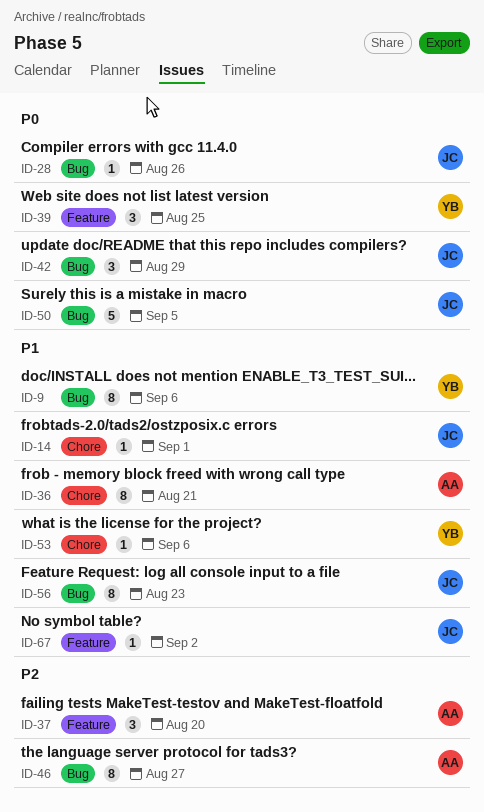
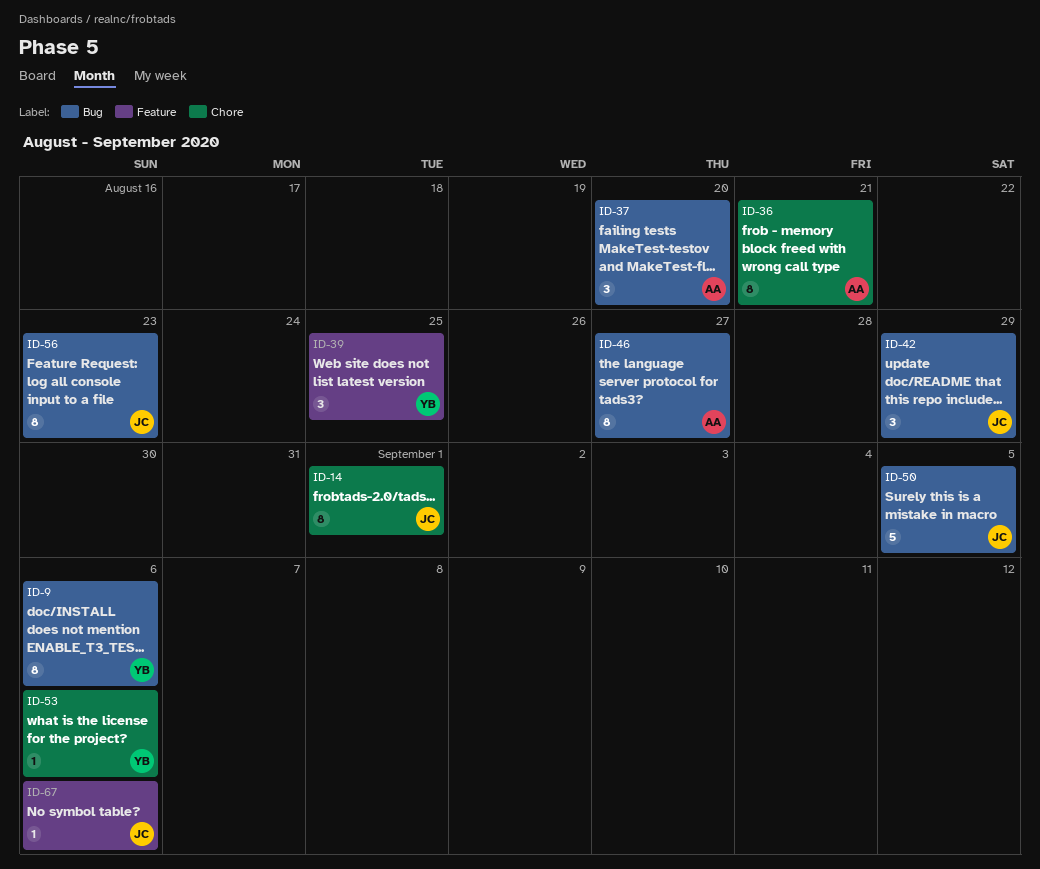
ID-14, estimate: 1 -> 8
ID-28: present -> none
ID-37, label: Feature -> Bug
ID-67, due: Sep 2 -> Sep 6

